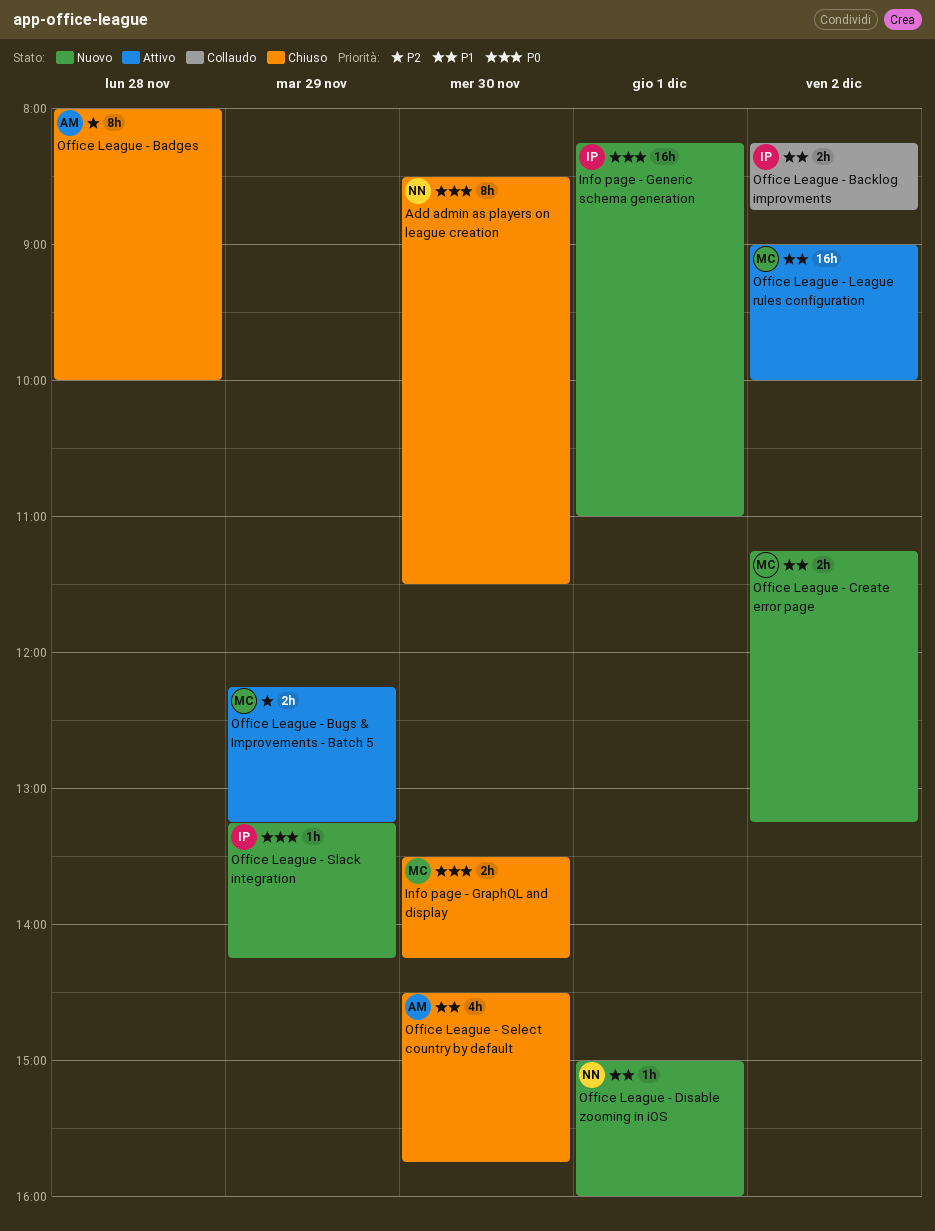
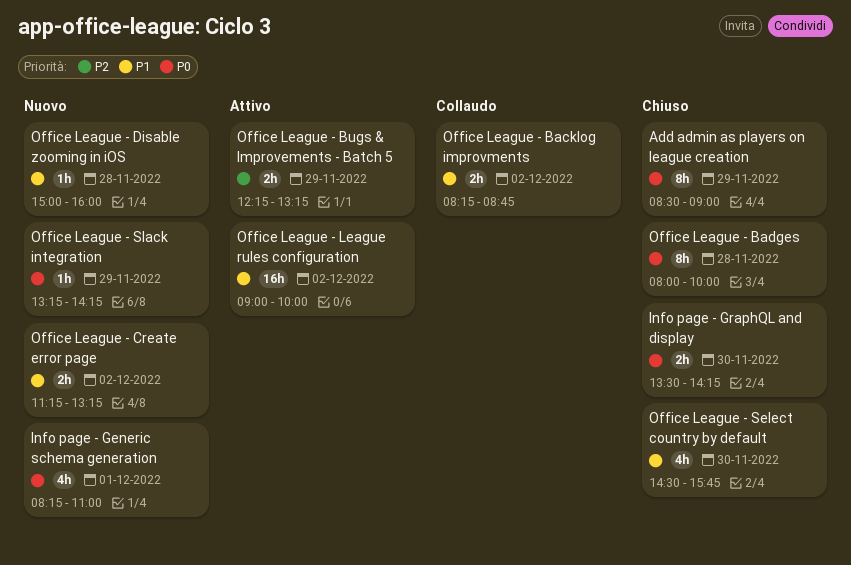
Add admin as players on league creation, day: Nov 30 -> Nov 29
Add admin as players on league creation, ends: 11:30 -> 09:00
Info page - Generic schema generation, estimate: 16h -> 4h
Office League - Badges, priority: P2 -> P0
Office League - Disable zooming in iOS, day: Dec 1 -> Nov 28

